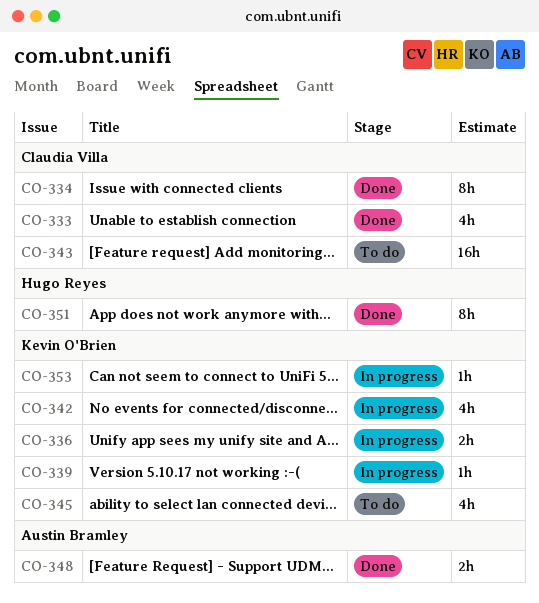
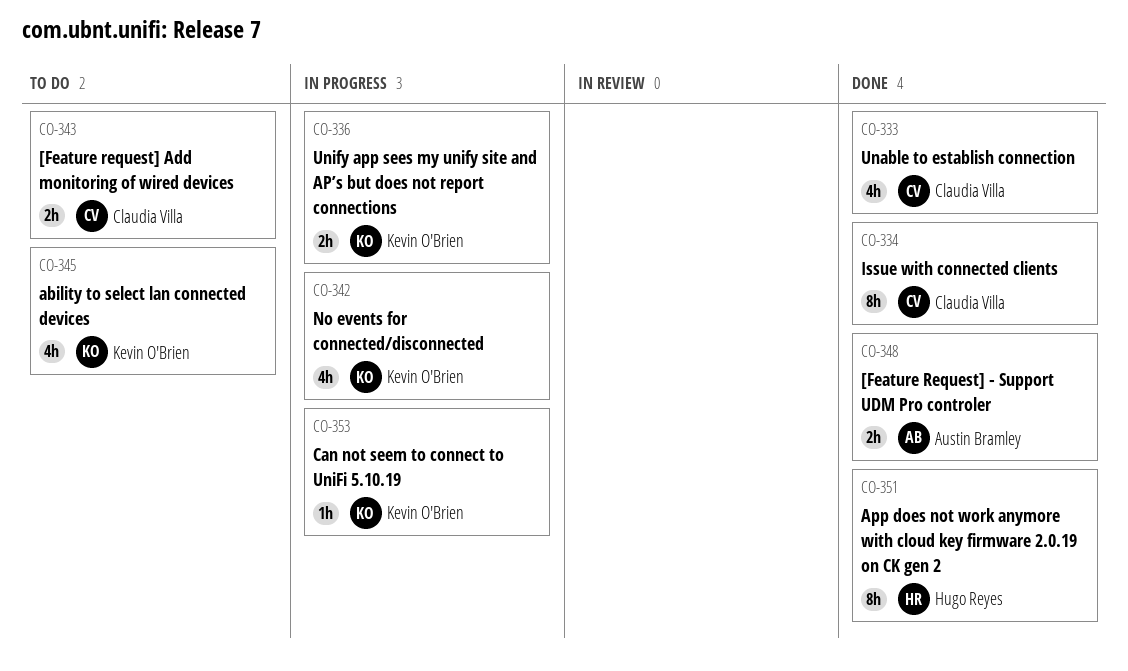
CO-339: present -> none
CO-343, estimate: 16h -> 2h

